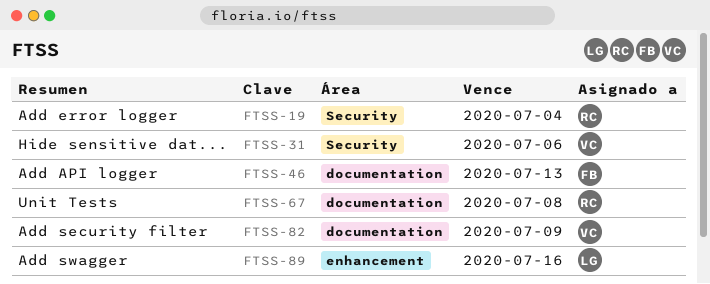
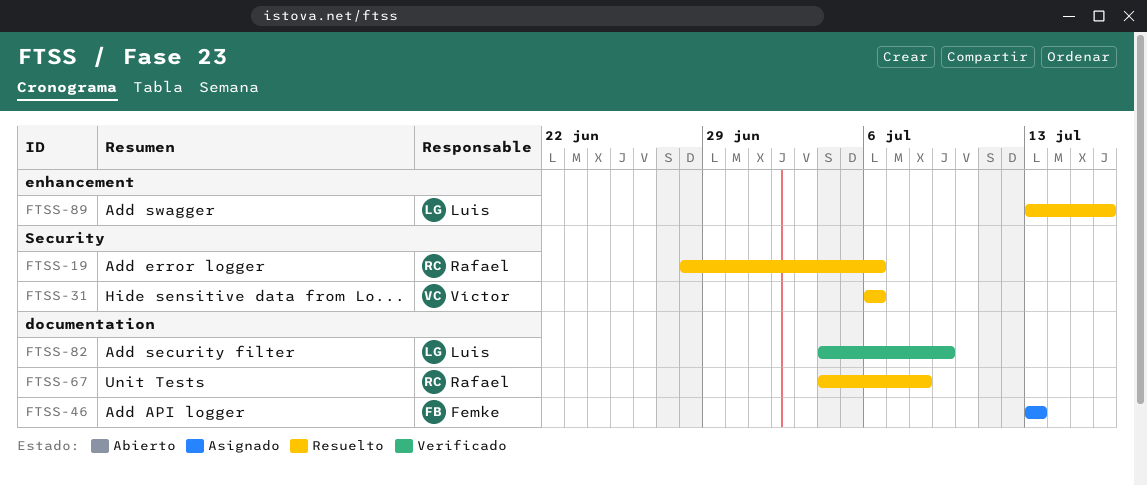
FTSS-19, due: Jul 4 -> Jul 6
FTSS-82, owner: Víctor -> Luis

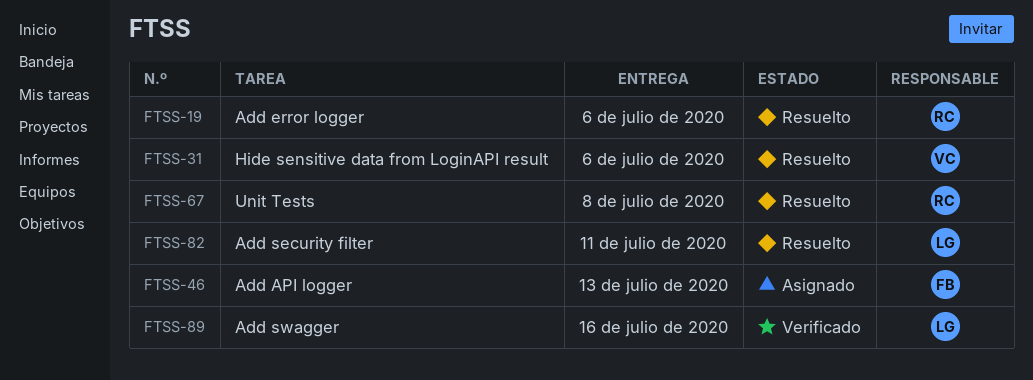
FTSS-82, status: Verificado -> Resuelto
FTSS-82, due: Jul 9 -> Jul 11
FTSS-89, status: Resuelto -> Verificado

